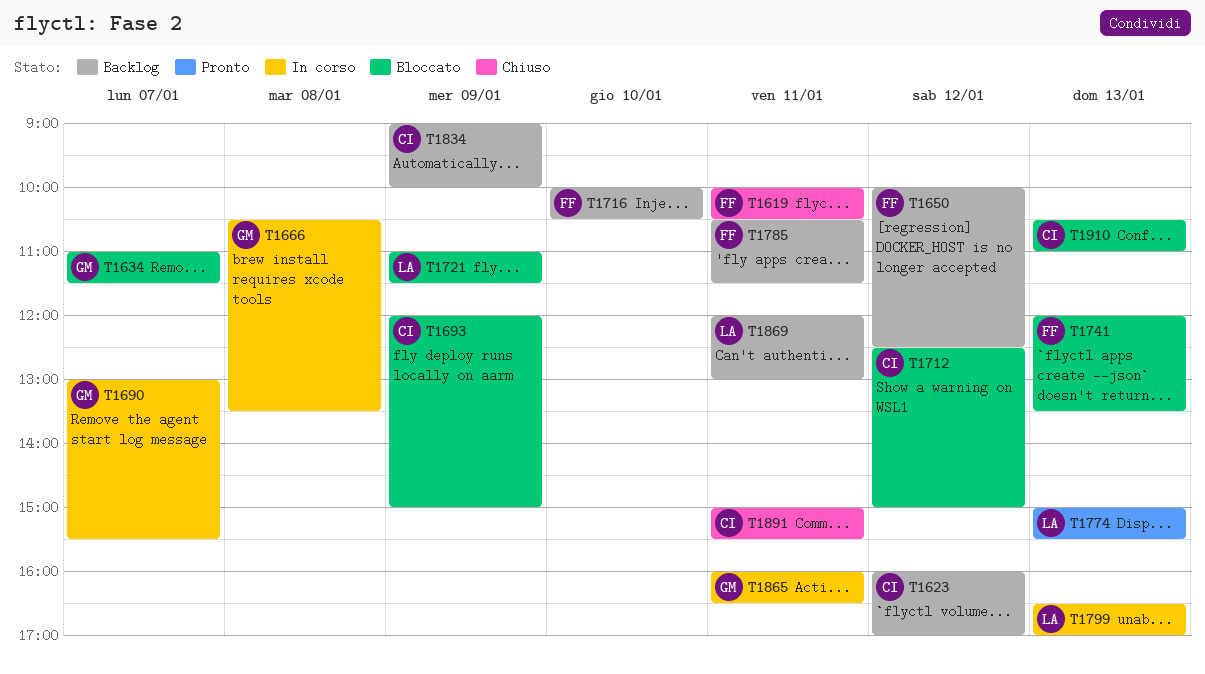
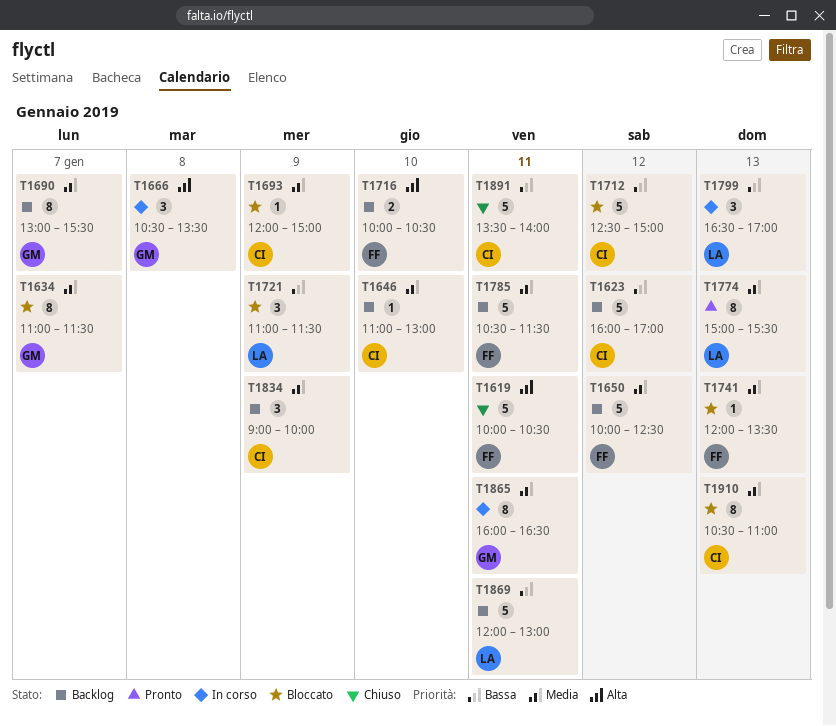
T1646: none -> present
T1690, status: In corso -> Backlog
T1891, begins: 15:00 -> 13:30
T1891, ends: 15:30 -> 14:00

